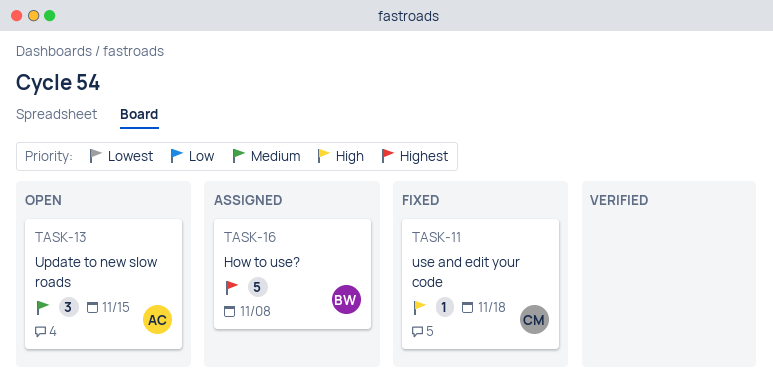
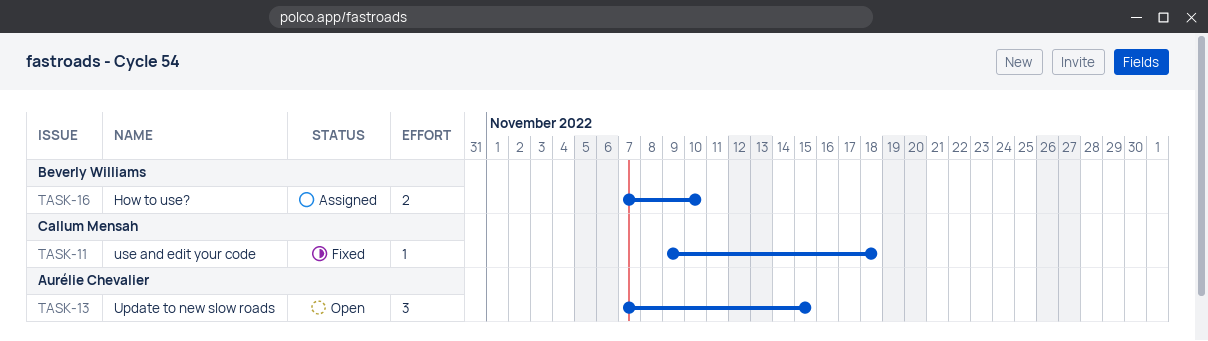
TASK-16, estimate: 5 -> 2
TASK-16, due: Nov 8 -> Nov 10

